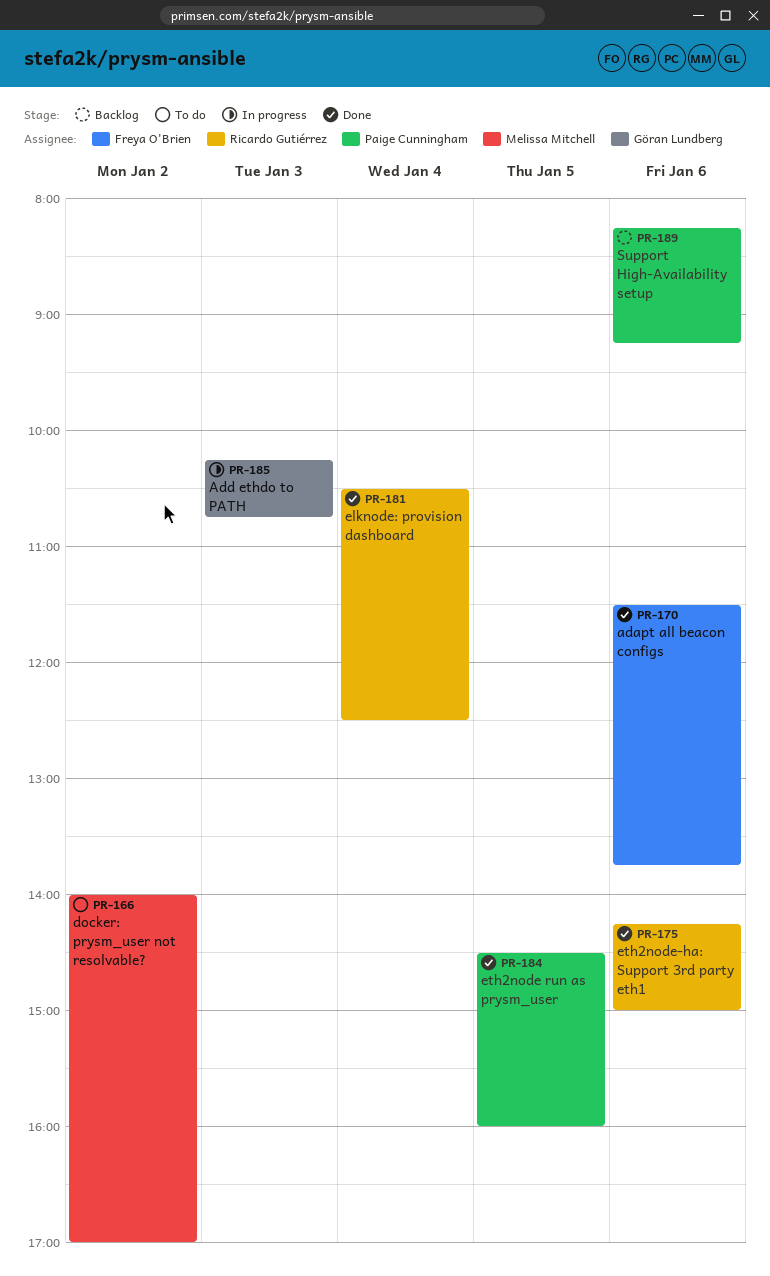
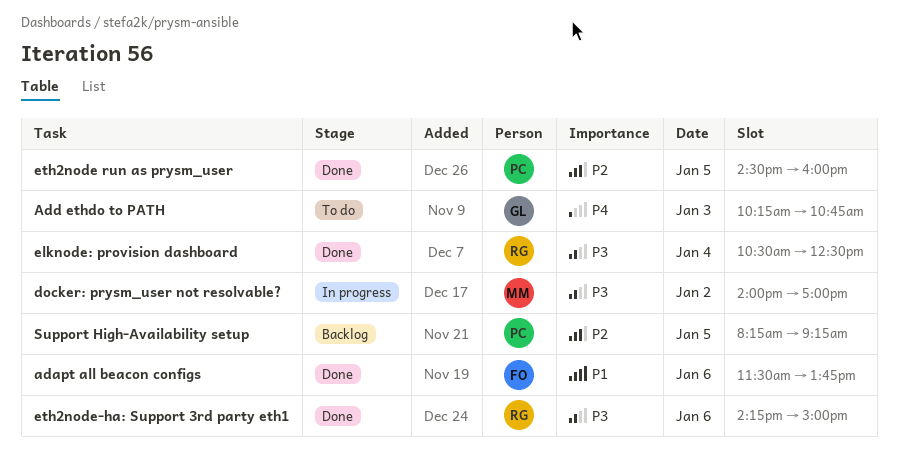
Add ethdo to PATH, status: In progress -> To do
docker: prysm_user not resolvable?, status: To do -> In progress
Support High-Availability setup, day: Jan 6 -> Jan 5

